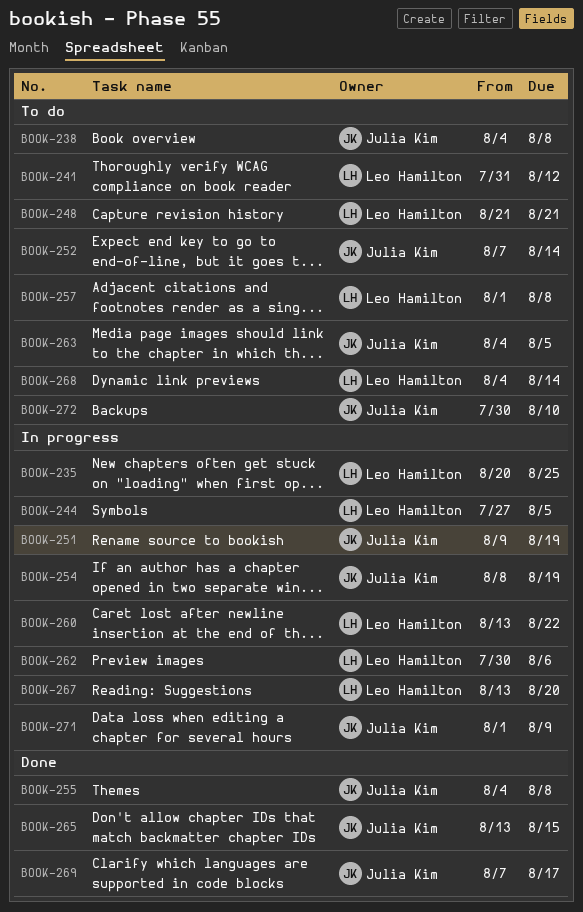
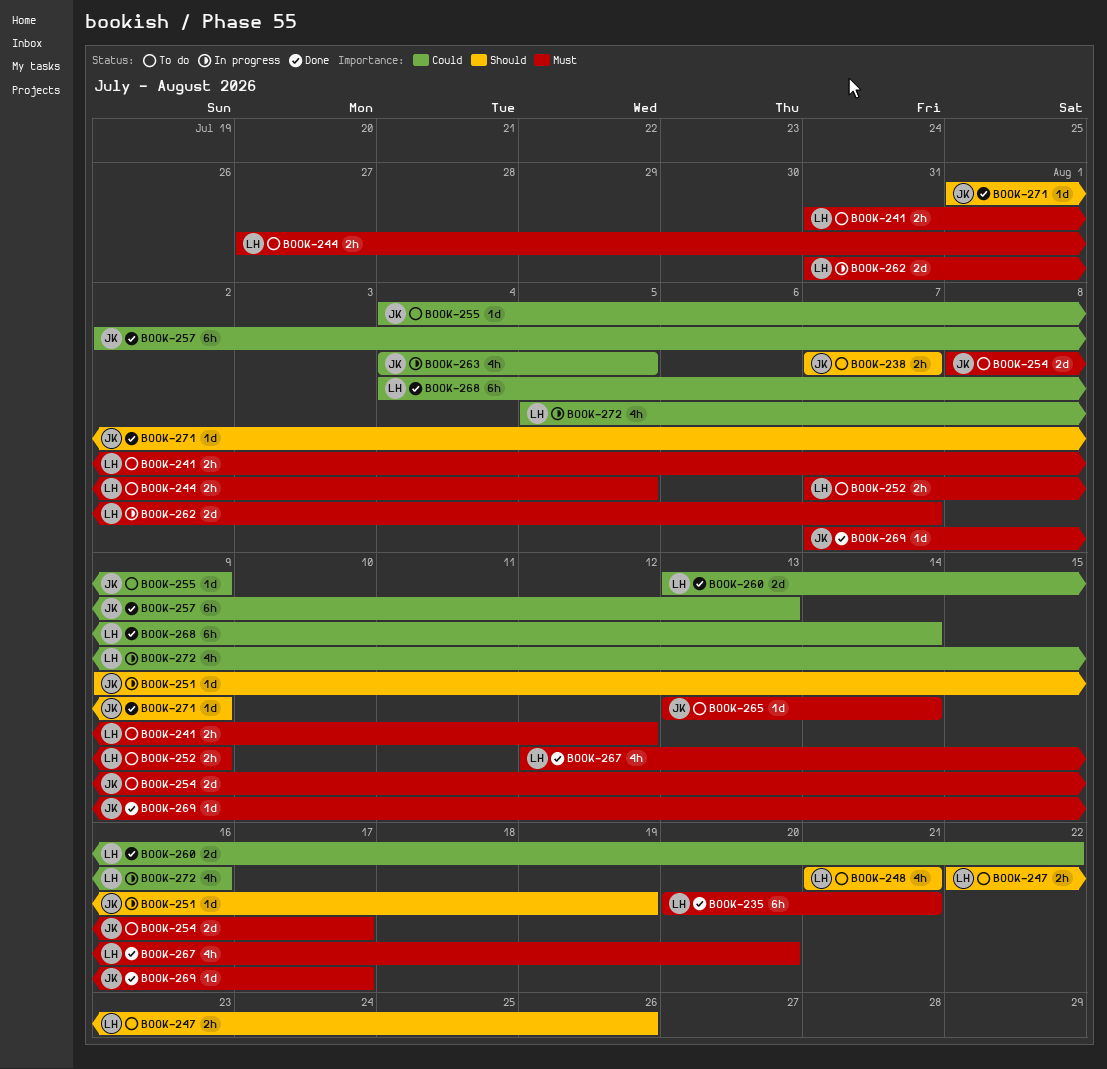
BOOK-235, status: In progress -> Done
BOOK-235, due: Aug 25 -> Aug 21
BOOK-238, start: Aug 4 -> Aug 7
BOOK-238, due: Aug 8 -> Aug 7
BOOK-244, status: In progress -> To do
BOOK-247: none -> present
BOOK-252, owner: Julia Kim -> Leo Hamilton
BOOK-252, due: Aug 14 -> Aug 9
BOOK-254, status: In progress -> To do
BOOK-254, due: Aug 19 -> Aug 17
BOOK-255, status: Done -> To do
BOOK-255, due: Aug 8 -> Aug 9
BOOK-257, status: To do -> Done
BOOK-257, owner: Leo Hamilton -> Julia Kim
BOOK-257, start: Aug 1 -> Aug 2
BOOK-257, due: Aug 8 -> Aug 13
BOOK-260, status: In progress -> Done
BOOK-262, start: Jul 30 -> Jul 31
BOOK-262, due: Aug 6 -> Aug 7
BOOK-263, status: To do -> In progress
BOOK-265, status: Done -> To do
BOOK-265, due: Aug 15 -> Aug 14
BOOK-267, status: In progress -> Done
BOOK-267, start: Aug 13 -> Aug 12
BOOK-268, status: To do -> Done
BOOK-271, status: In progress -> Done
BOOK-272, status: To do -> In progress
BOOK-272, owner: Julia Kim -> Leo Hamilton
BOOK-272, start: Jul 30 -> Aug 5
BOOK-272, due: Aug 10 -> Aug 16

